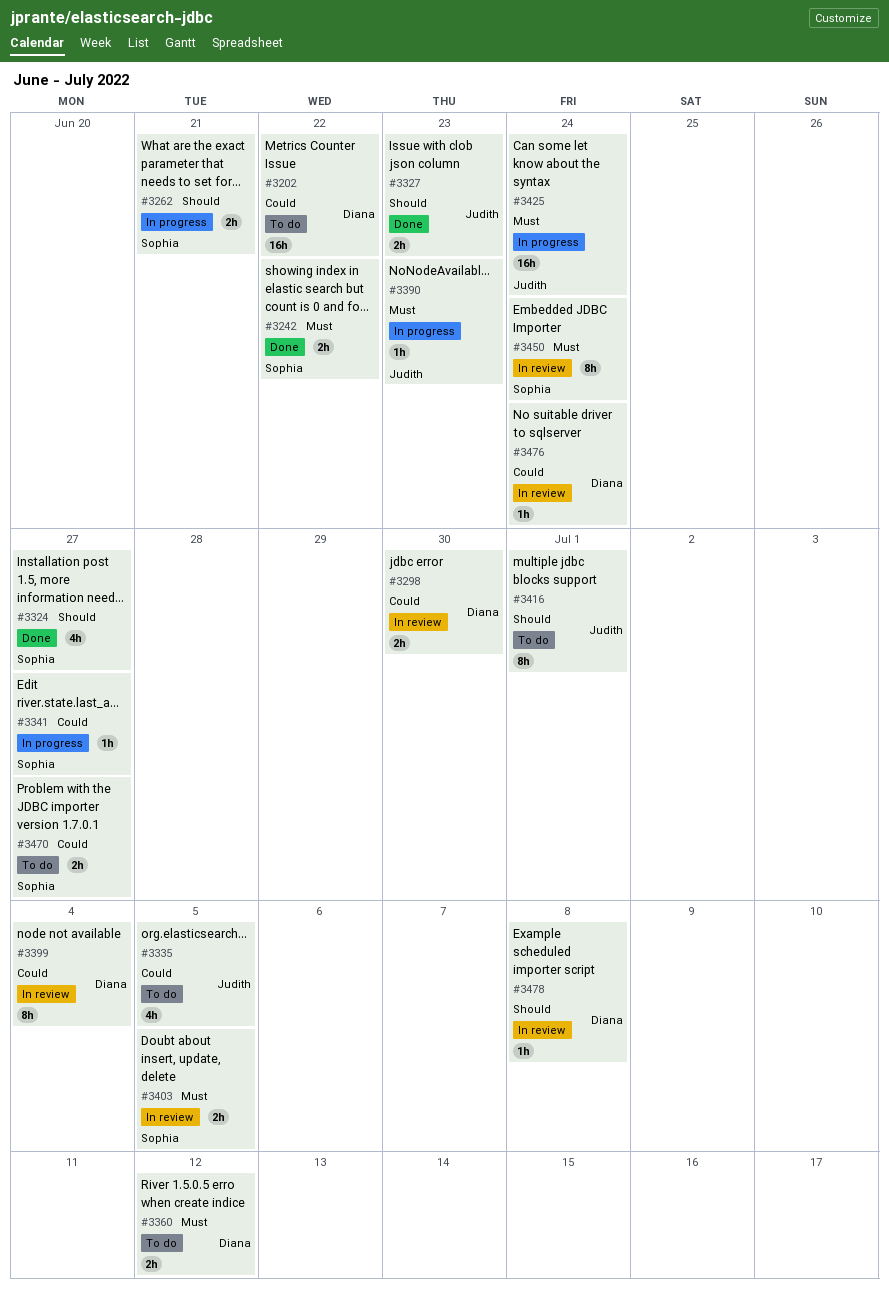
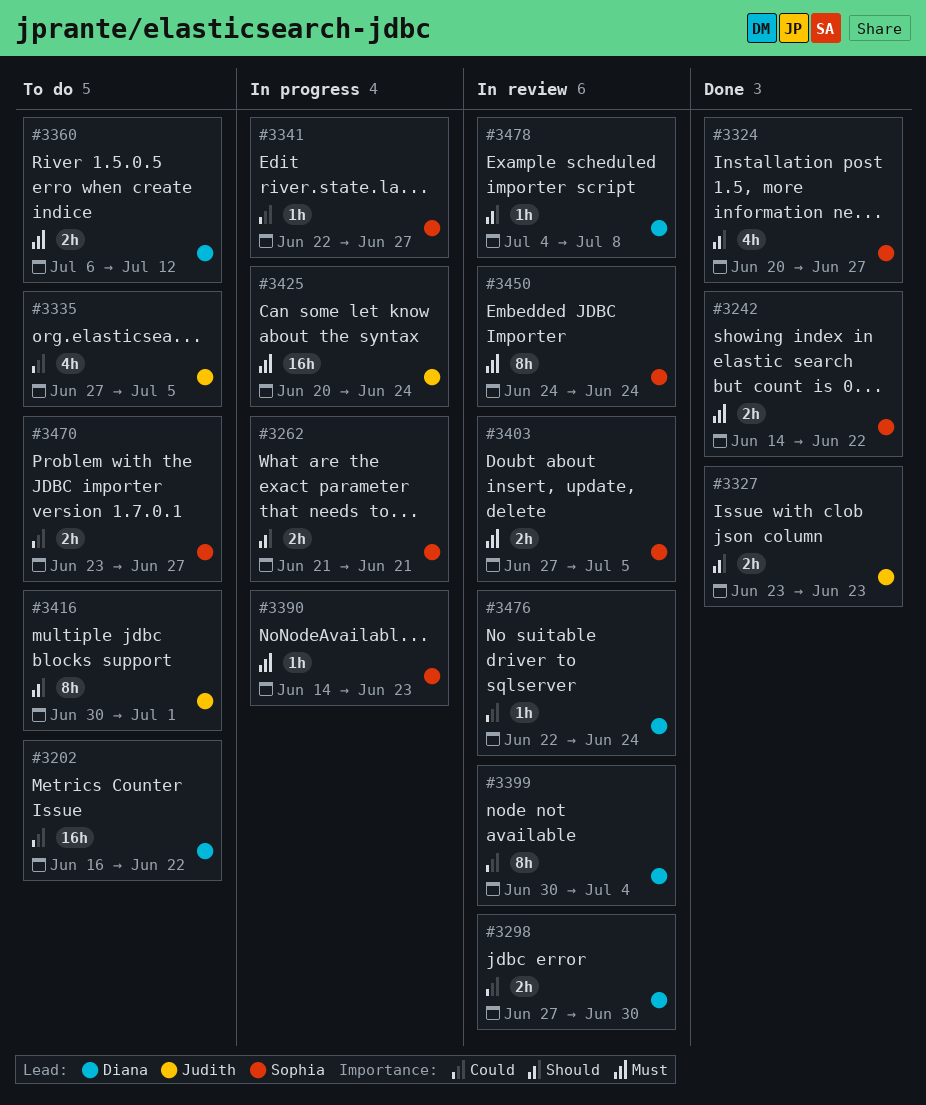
#3390, owner: Judith -> Sophia

